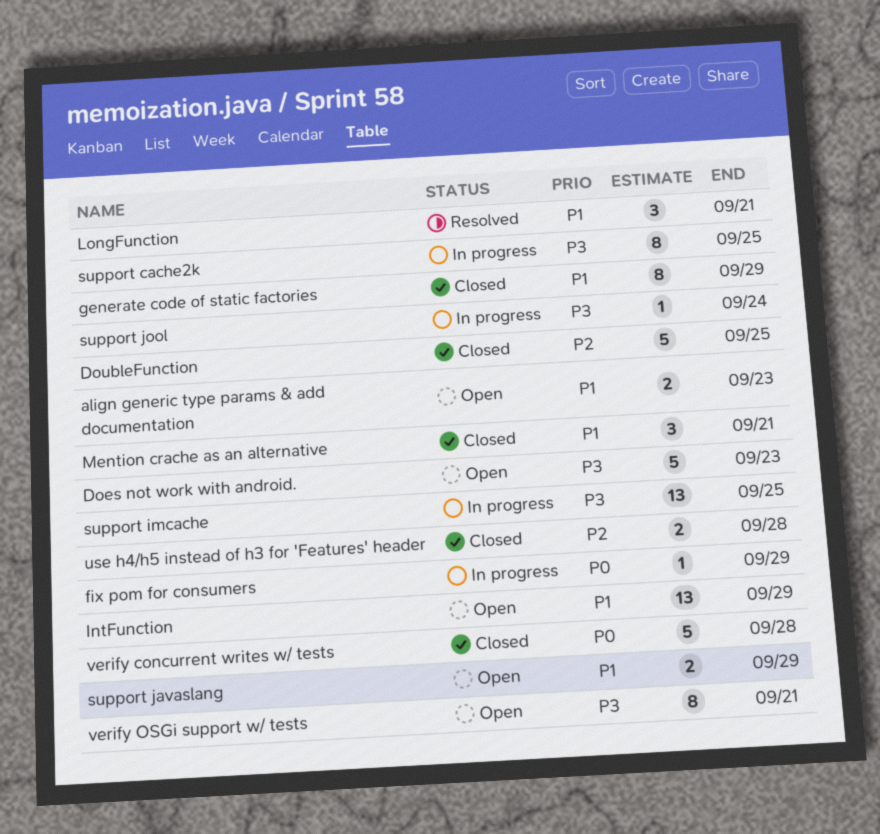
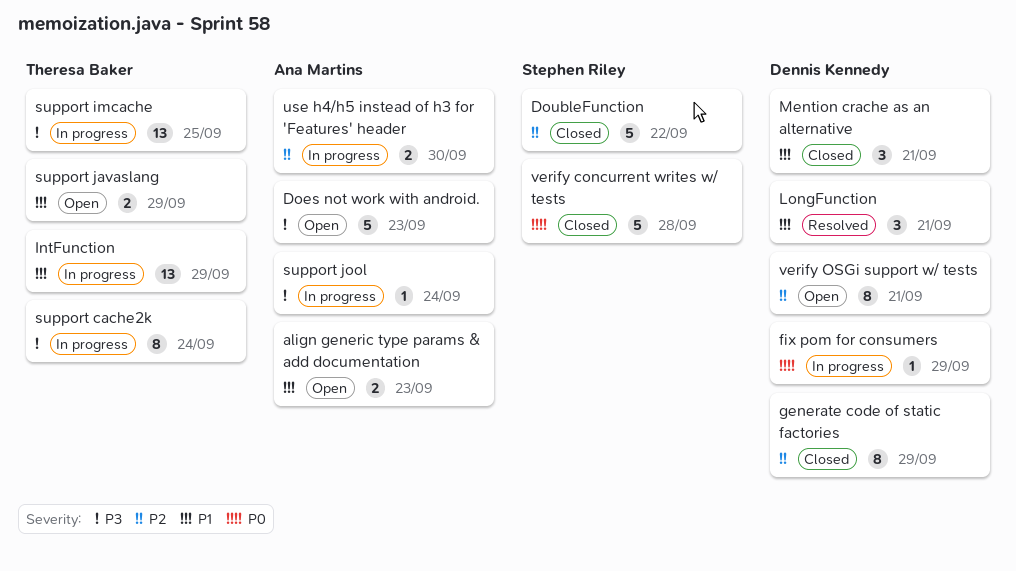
DoubleFunction, due: Sep 25 -> Sep 22
generate code of static factories, priority: P1 -> P2
IntFunction, status: Open -> In progress
support cache2k, due: Sep 25 -> Sep 24
use h4/h5 instead of h3 for 'Features' header, status: Closed -> In progress
use h4/h5 instead of h3 for 'Features' header, due: Sep 28 -> Sep 30
verify OSGi support w/ tests, priority: P3 -> P2

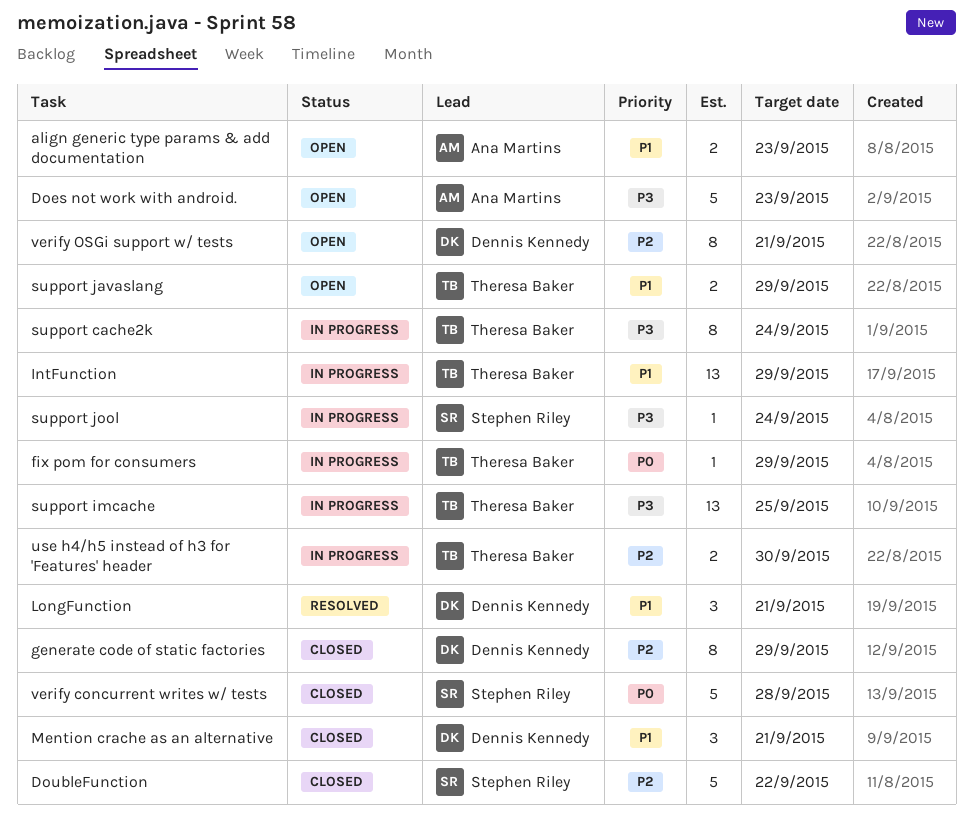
fix pom for consumers, owner: Dennis Kennedy -> Theresa Baker
support jool, owner: Ana Martins -> Stephen Riley
use h4/h5 instead of h3 for 'Features' header, owner: Ana Martins -> Theresa Baker

